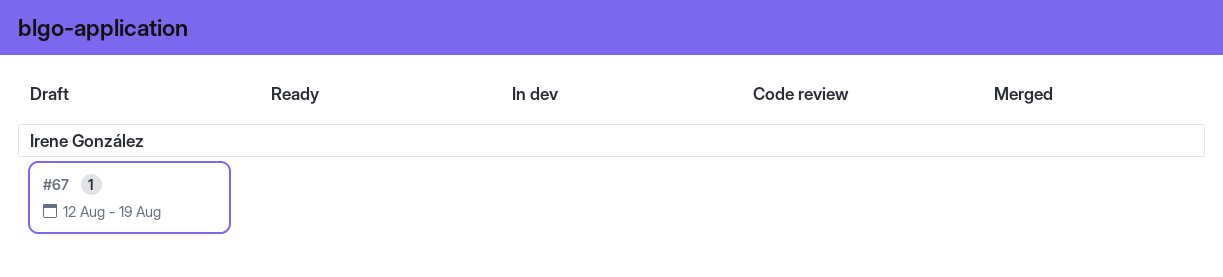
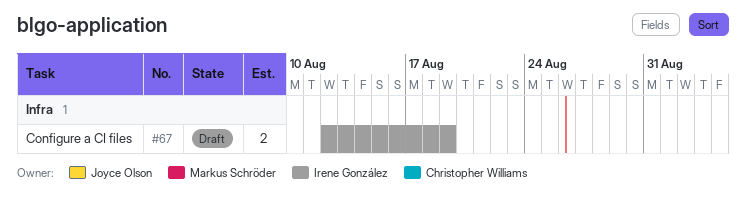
#67, estimate: 1 -> 2

